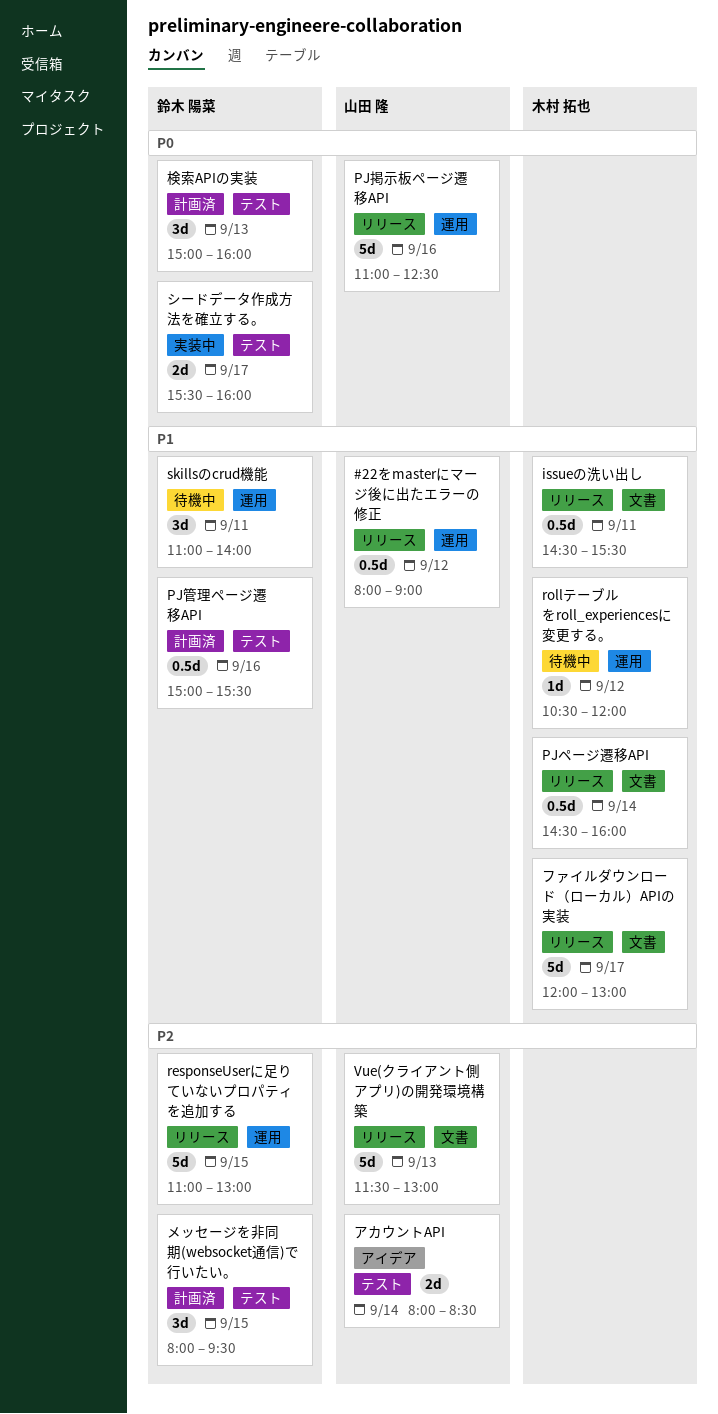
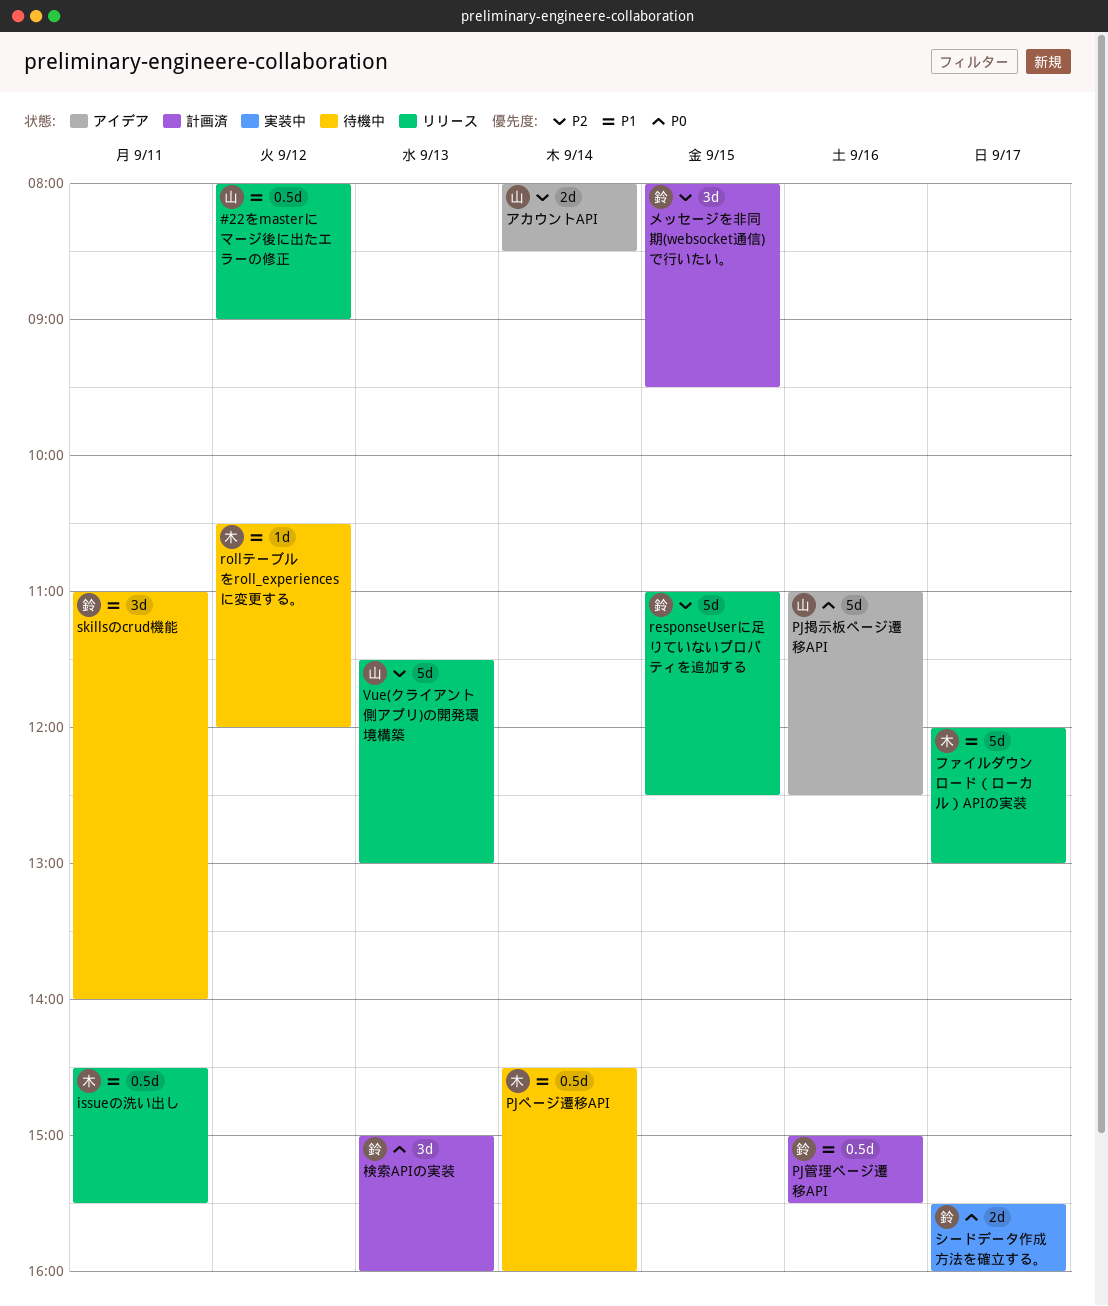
PJページ遷移API, status: リリース -> 待機中
PJ掲示板ページ遷移API, status: リリース -> アイデア
responseUserに足りていないプロパティを追加する, ends: 13:00 -> 12:30

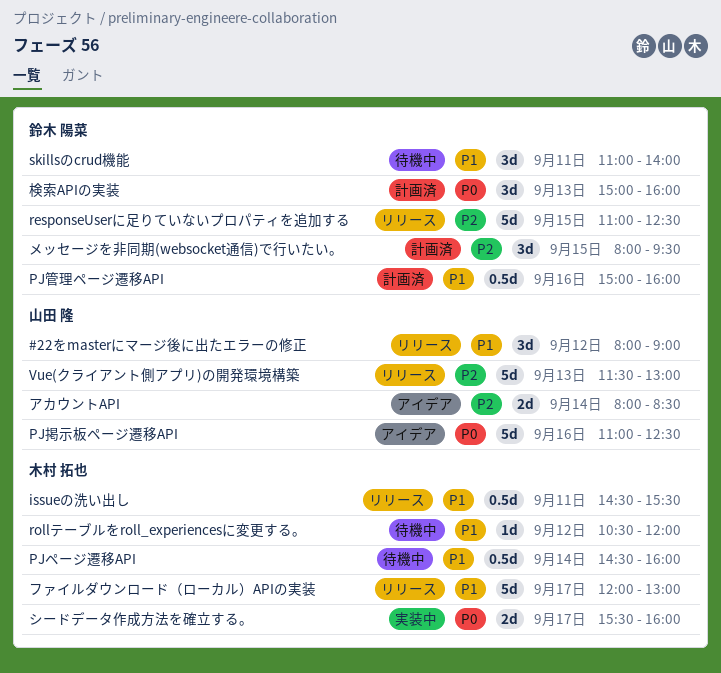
#22をmasterにマージ後に出たエラーの修正, estimate: 0.5d -> 3d
PJ管理ページ遷移API, ends: 15:30 -> 16:00
シードデータ作成方法を確立する。, owner: 鈴木 陽菜 -> 木村 拓也

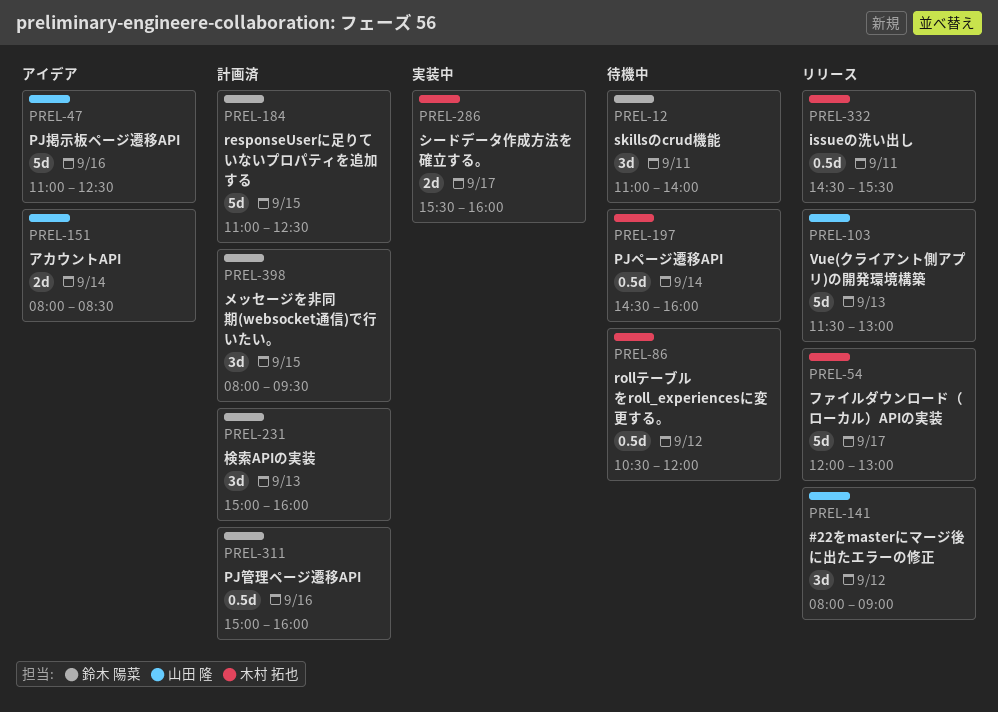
responseUserに足りていないプロパティを追加する, status: リリース -> 計画済
rollテーブルをroll_experiencesに変更する。, estimate: 1d -> 0.5d

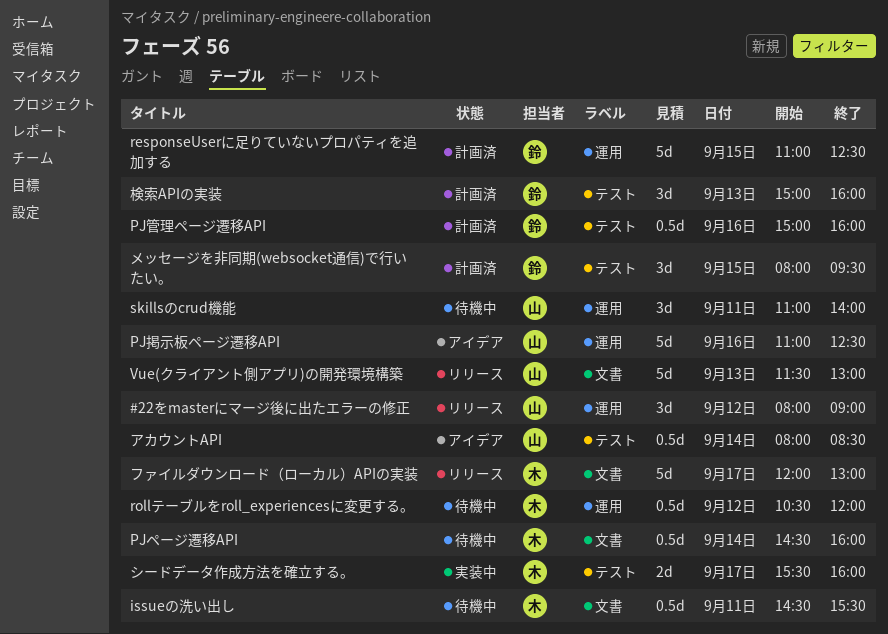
issueの洗い出し, status: リリース -> 待機中
skillsのcrud機能, owner: 鈴木 陽菜 -> 山田 隆
アカウントAPI, estimate: 2d -> 0.5d

